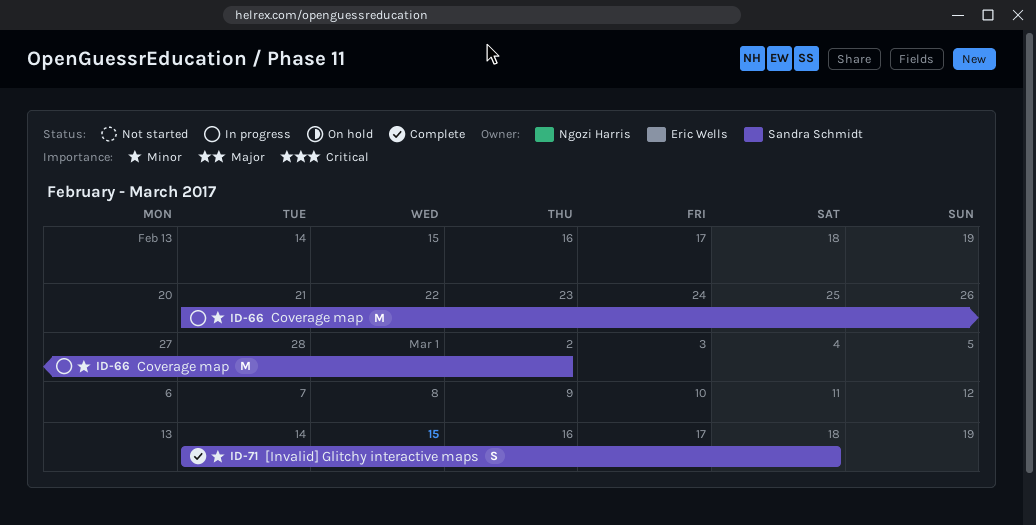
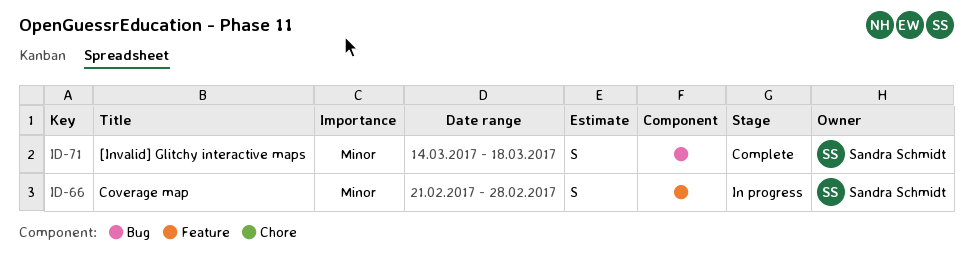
ID-66, estimate: M -> S
ID-66, due: Mar 2 -> Feb 28

